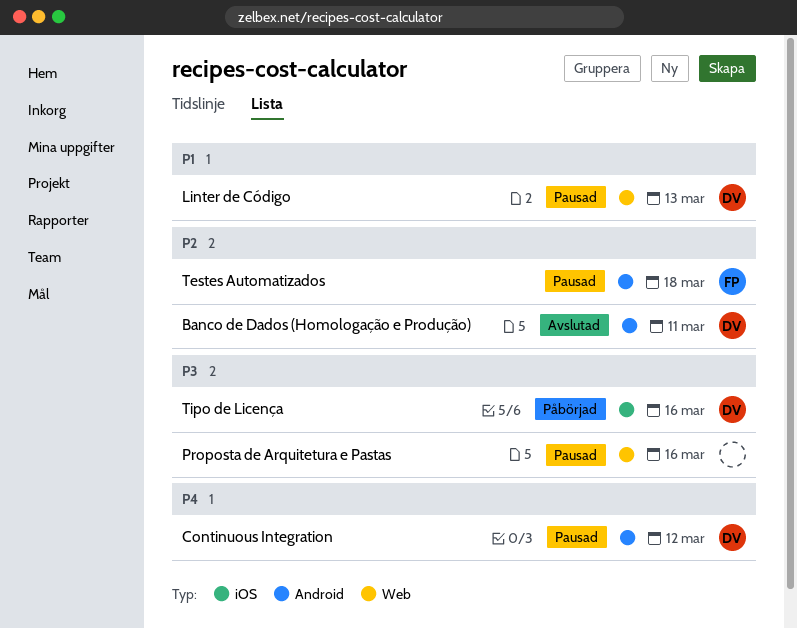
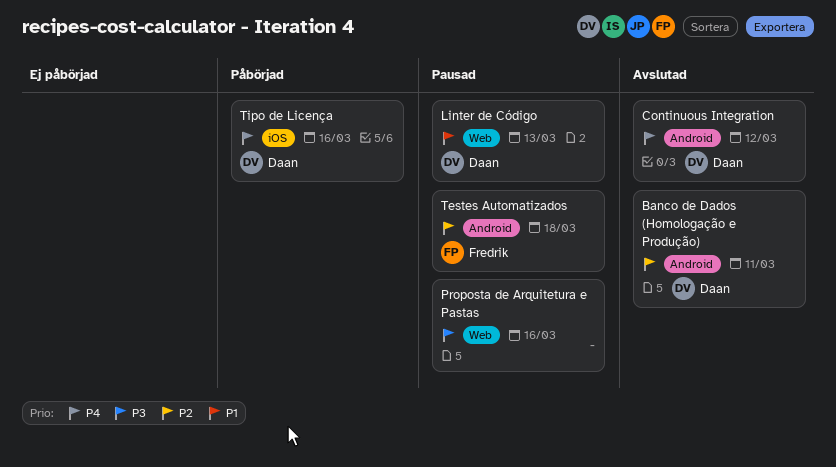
Continuous Integration, status: Pausad -> Avslutad
Tipo de Licença, priority: P3 -> P4

